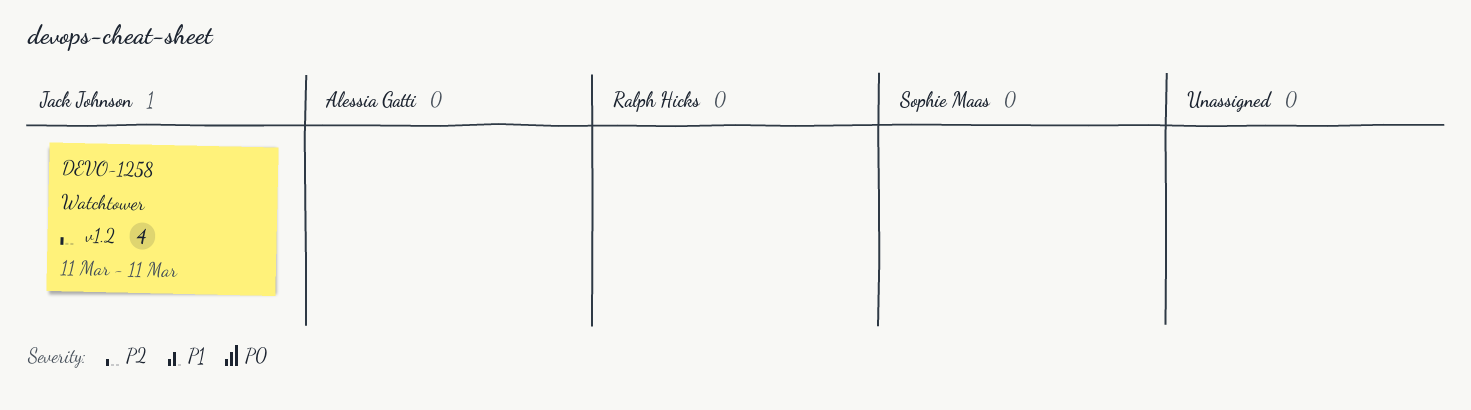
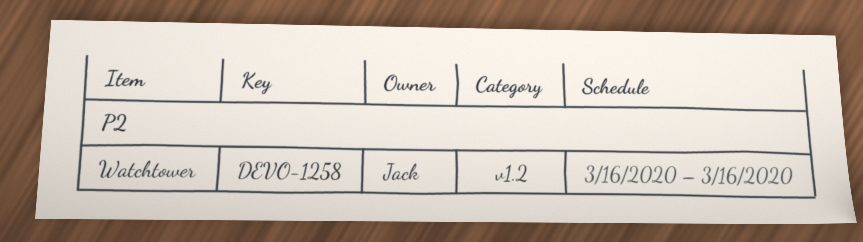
DEVO-1258, start: Mar 11 -> Mar 16
DEVO-1258, due: Mar 11 -> Mar 16

